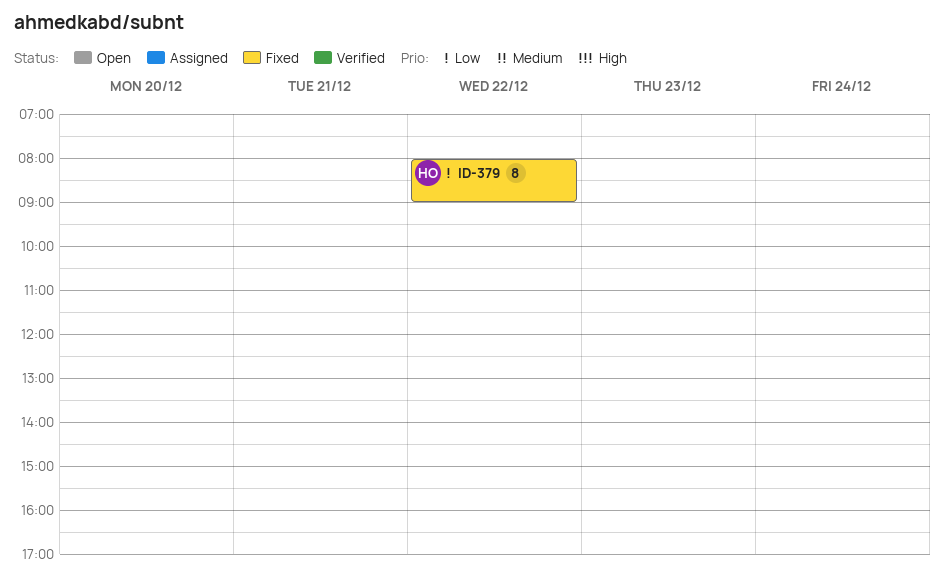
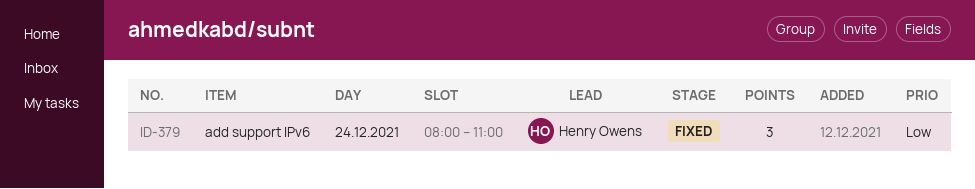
ID-379, estimate: 8 -> 3
ID-379, day: Dec 22 -> Dec 24
ID-379, ends: 09:00 -> 11:00

